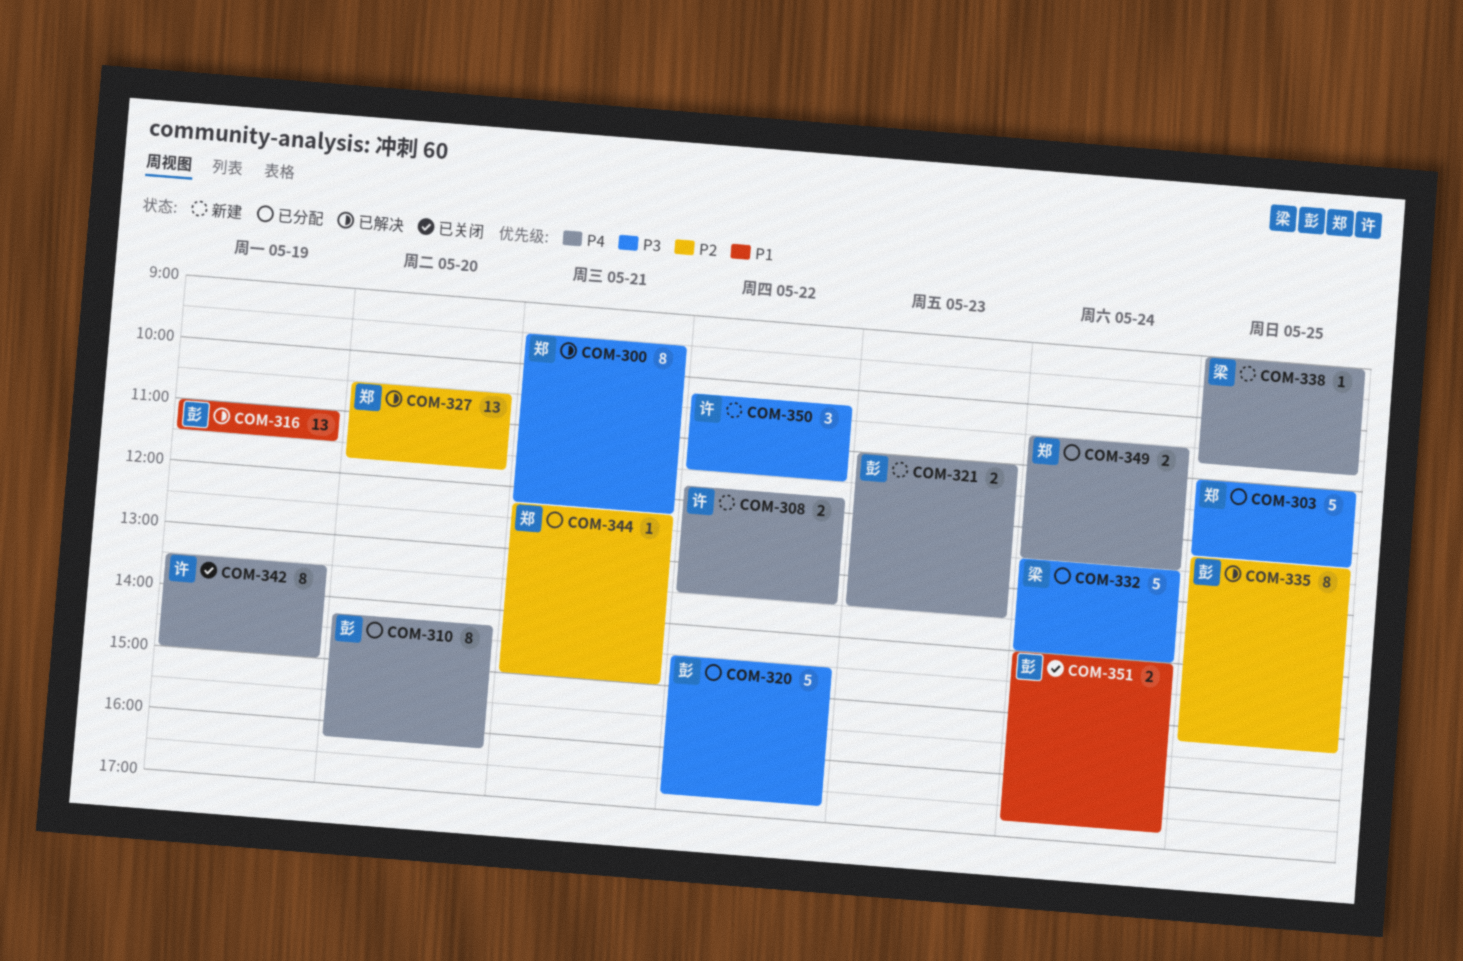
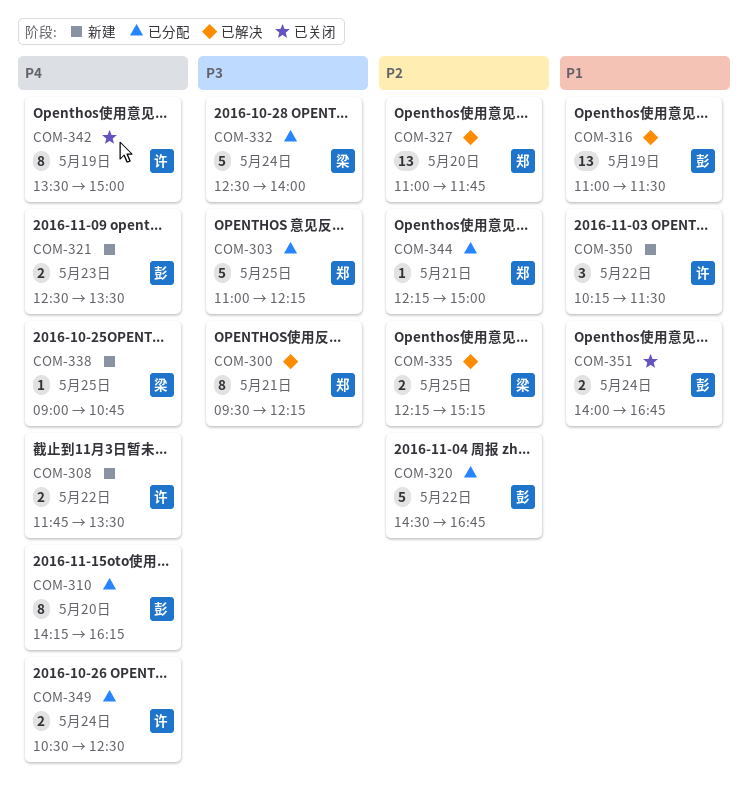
COM-320, priority: P3 -> P2
COM-321, begins: 11:00 -> 12:30
COM-327, begins: 10:30 -> 11:00
COM-335, owner: 彭 -> 梁
COM-335, estimate: 8 -> 2
COM-349, owner: 郑 -> 许
COM-350, priority: P3 -> P1

